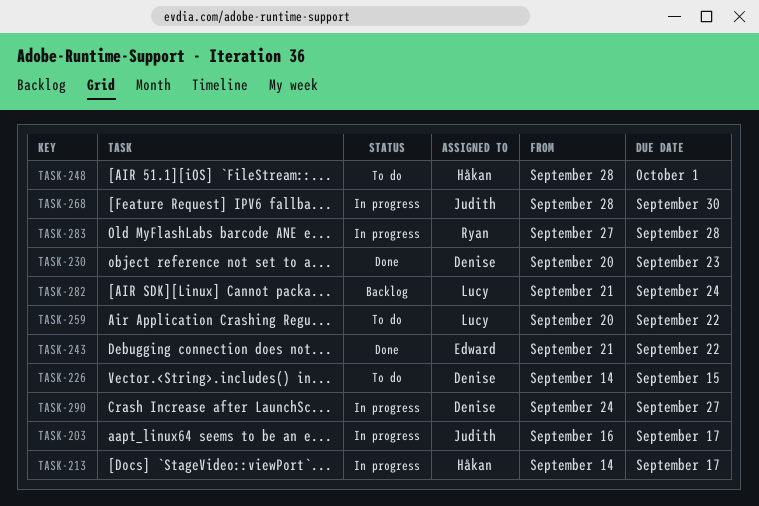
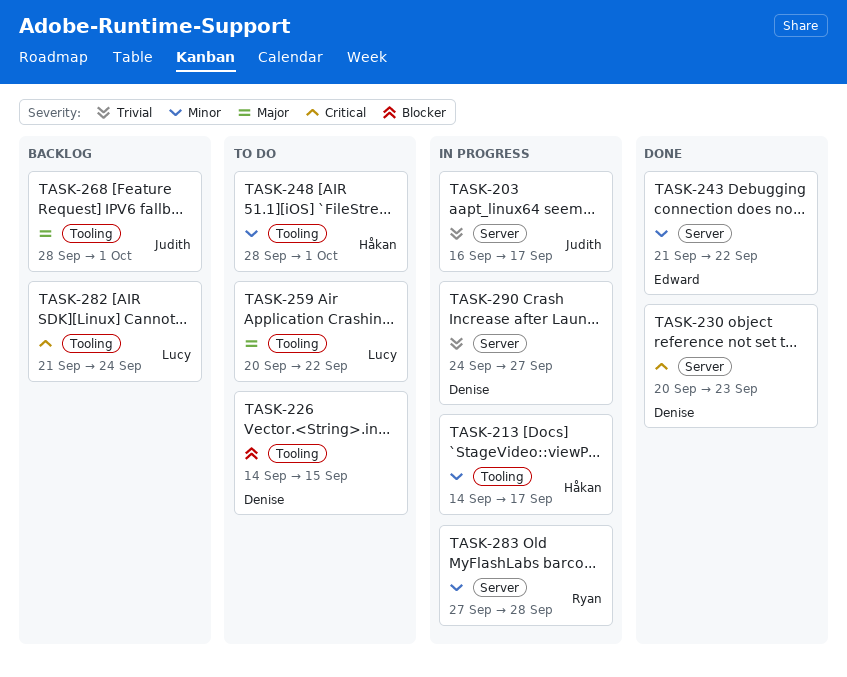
TASK-268, status: In progress -> Backlog
TASK-268, due: Sep 30 -> Oct 1

